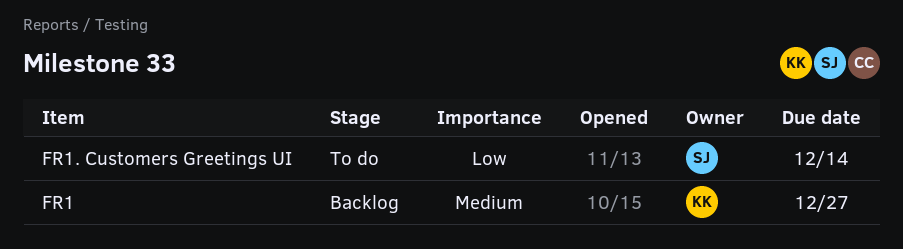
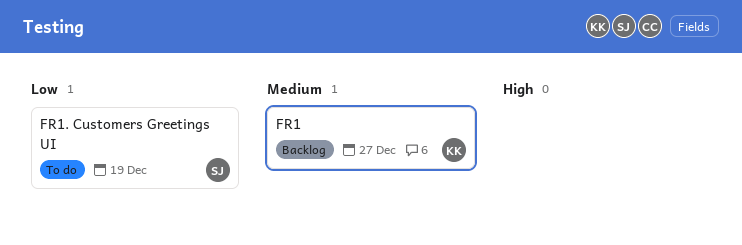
FR1. Customers Greetings UI, due: Dec 14 -> Dec 19

